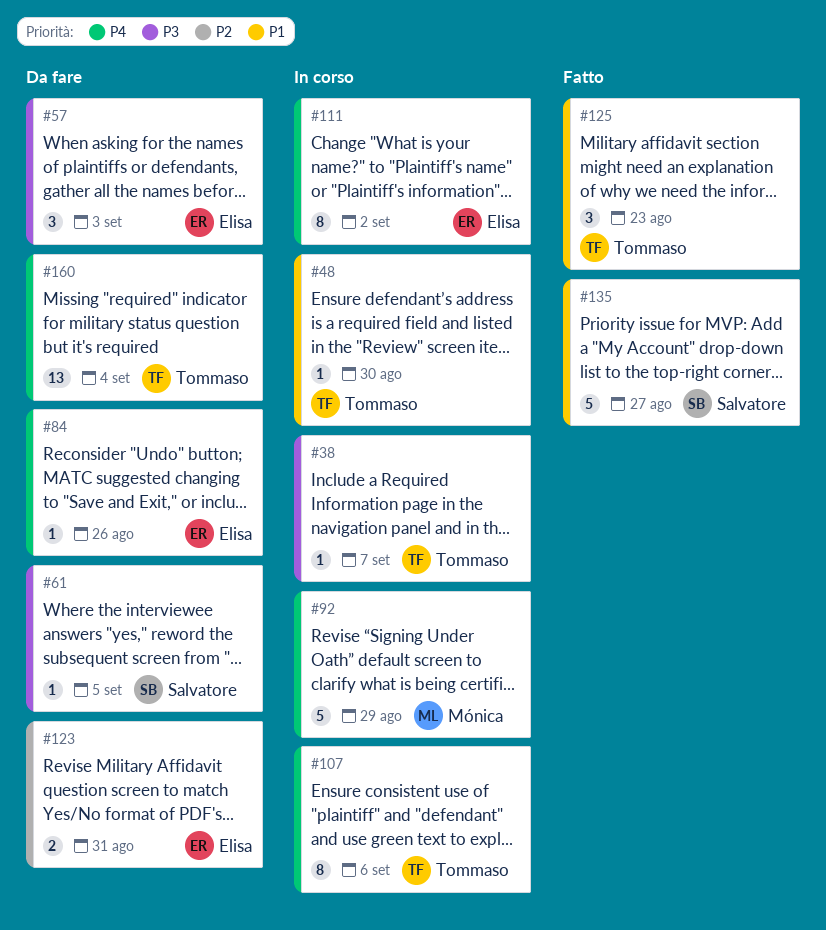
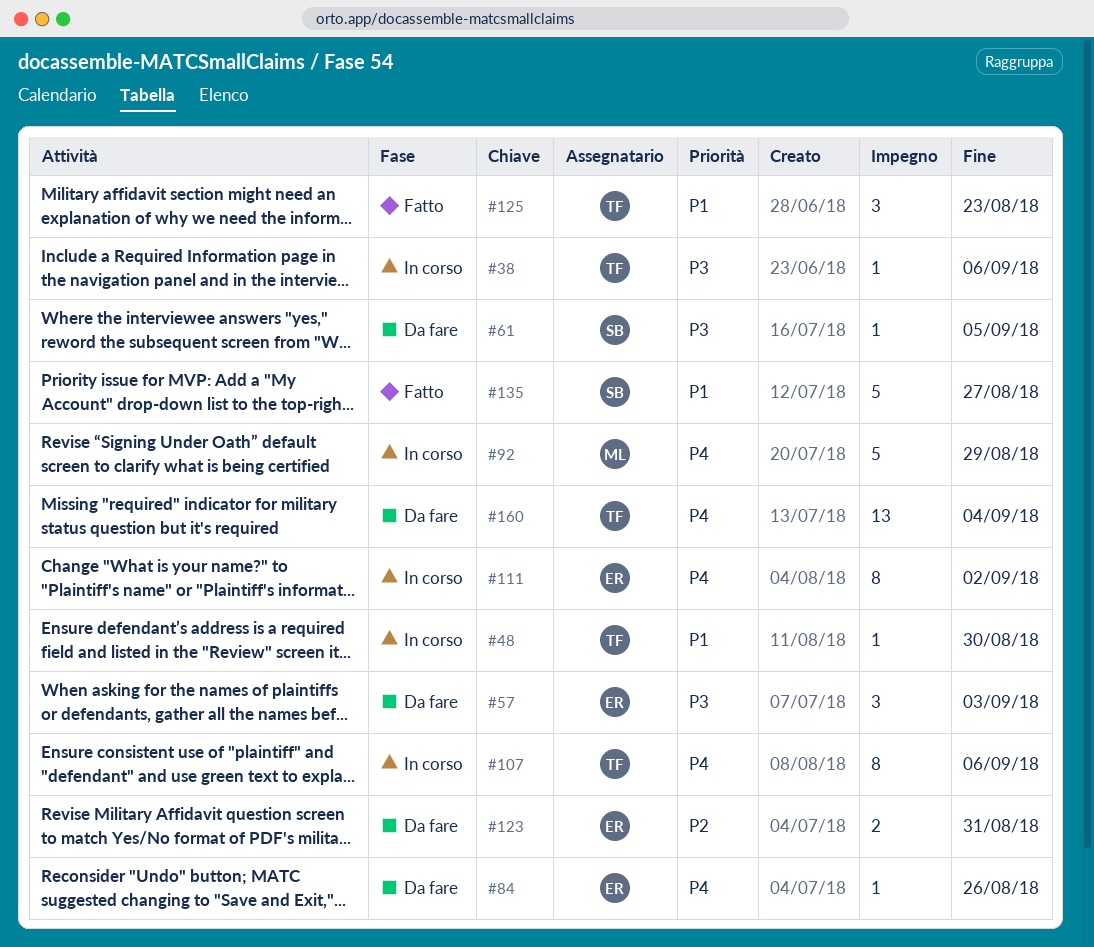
#38, due: Sep 7 -> Sep 6

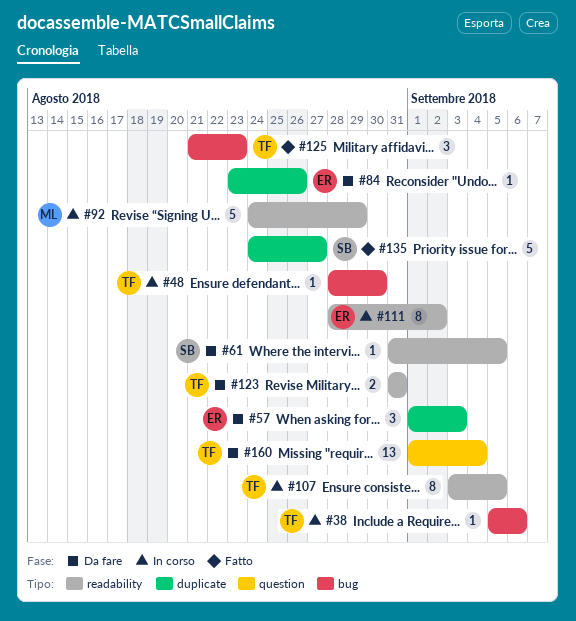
#107, due: Sep 6 -> Sep 5
#123, owner: ER -> TF

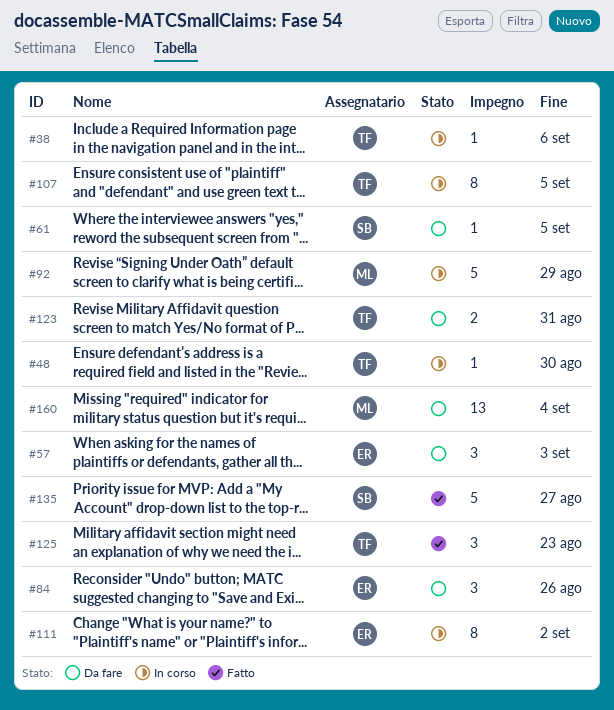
#84, estimate: 1 -> 3
#160, owner: TF -> ML

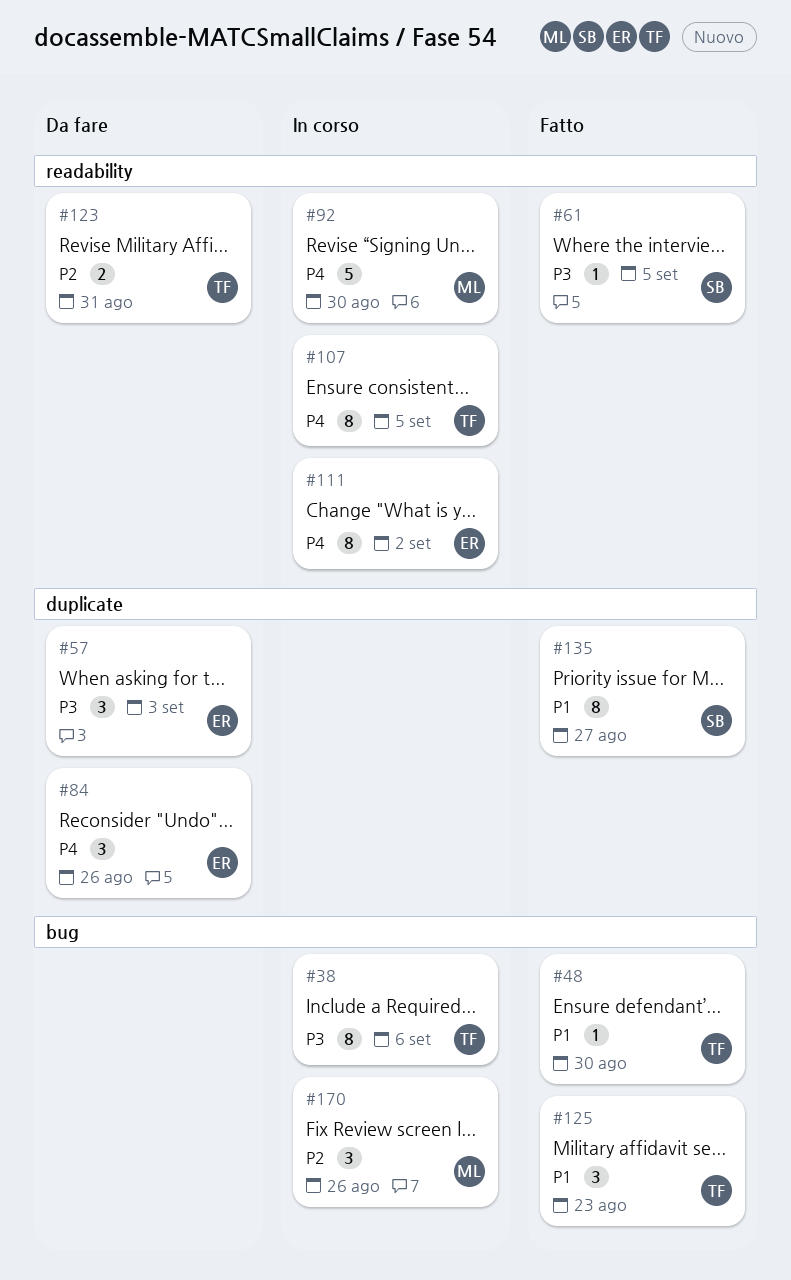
#38, estimate: 1 -> 8
#48, status: In corso -> Fatto
#61, status: Da fare -> Fatto
#92, due: Aug 29 -> Aug 30
#135, estimate: 5 -> 8
#160: present -> none
#170: none -> present

